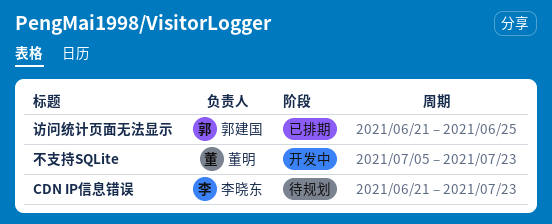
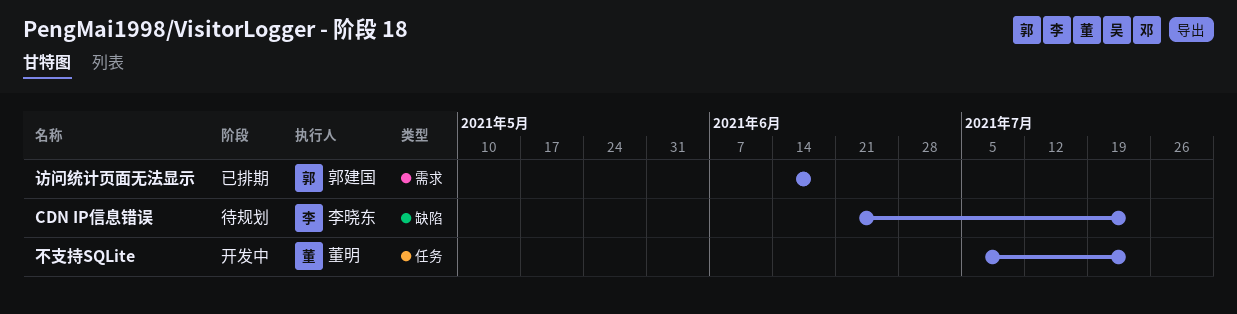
访问统计页面无法显示, start: Jun 21 -> Jun 14
访问统计页面无法显示, due: Jun 25 -> Jun 18

